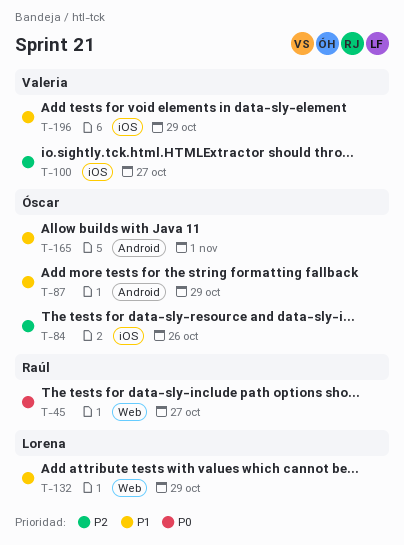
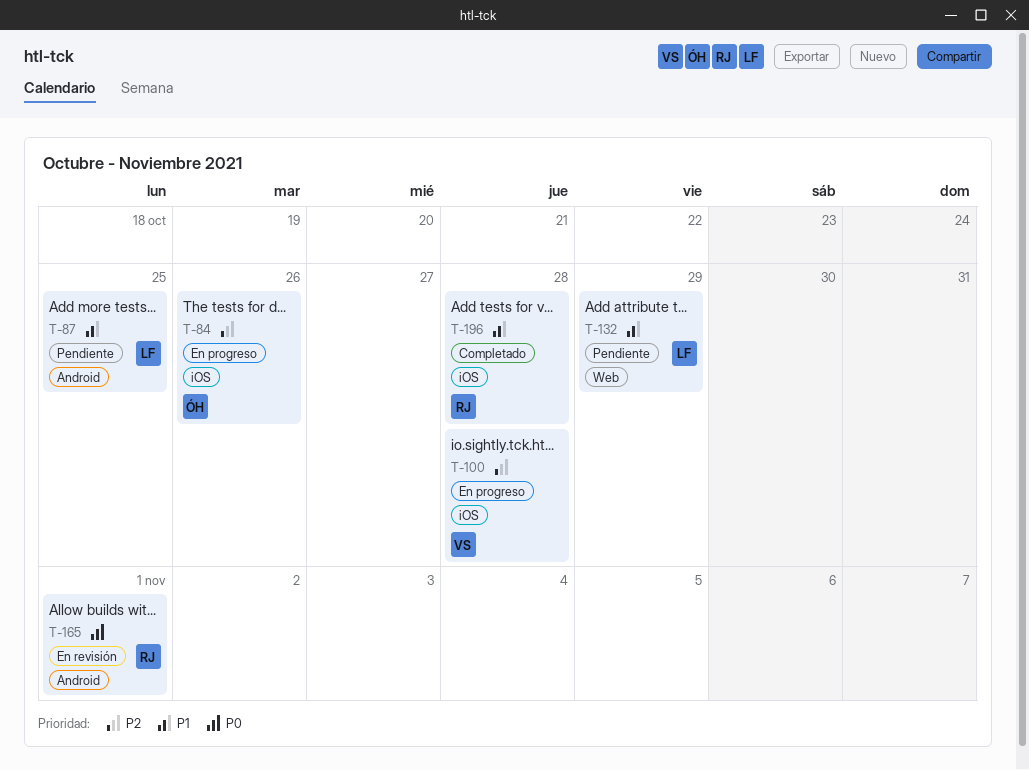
T-45: present -> none
T-87, owner: Óscar -> Lorena
T-87, due: Oct 29 -> Oct 25
T-100, due: Oct 27 -> Oct 28
T-165, owner: Óscar -> Raúl
T-165, priority: P1 -> P0
T-196, owner: Valeria -> Raúl
T-196, due: Oct 29 -> Oct 28

